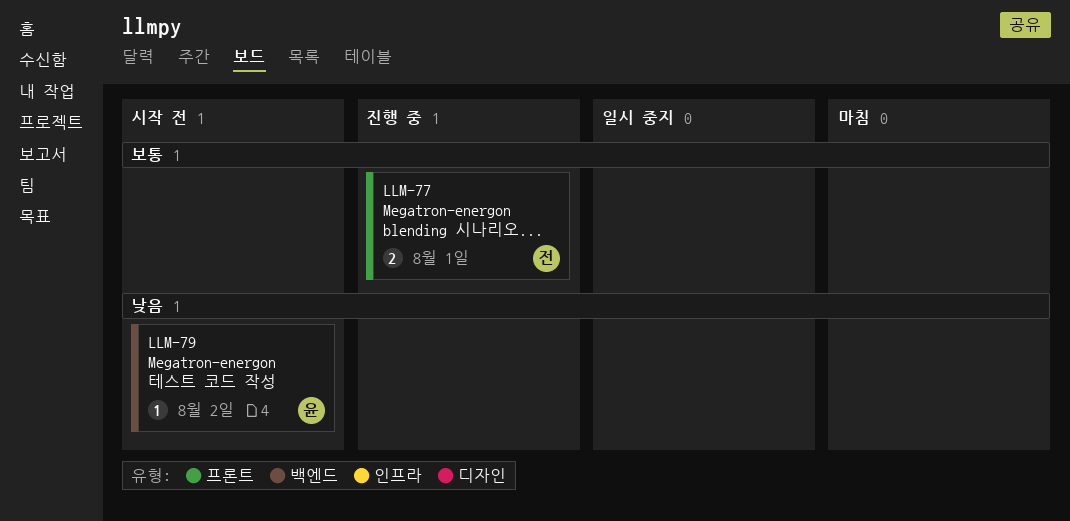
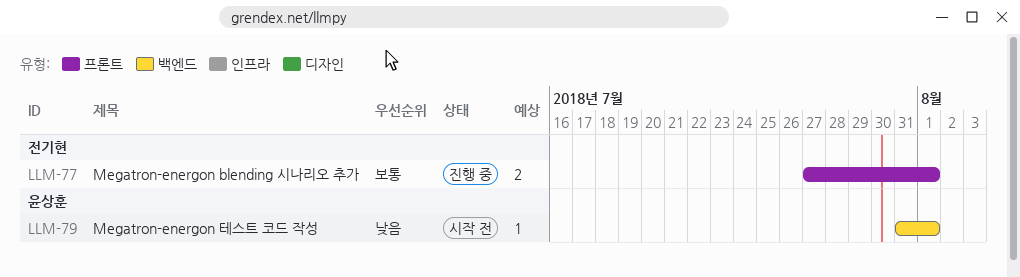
LLM-79, due: Aug 2 -> Aug 1

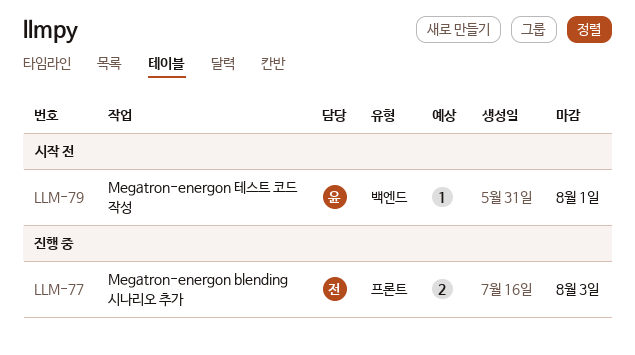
LLM-77, due: Aug 1 -> Aug 3

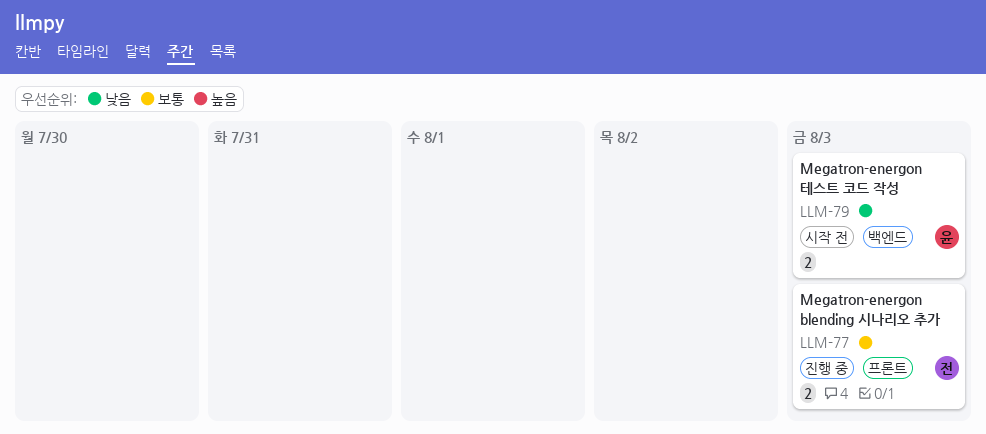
LLM-79, estimate: 1 -> 2
LLM-79, due: Aug 1 -> Aug 3

